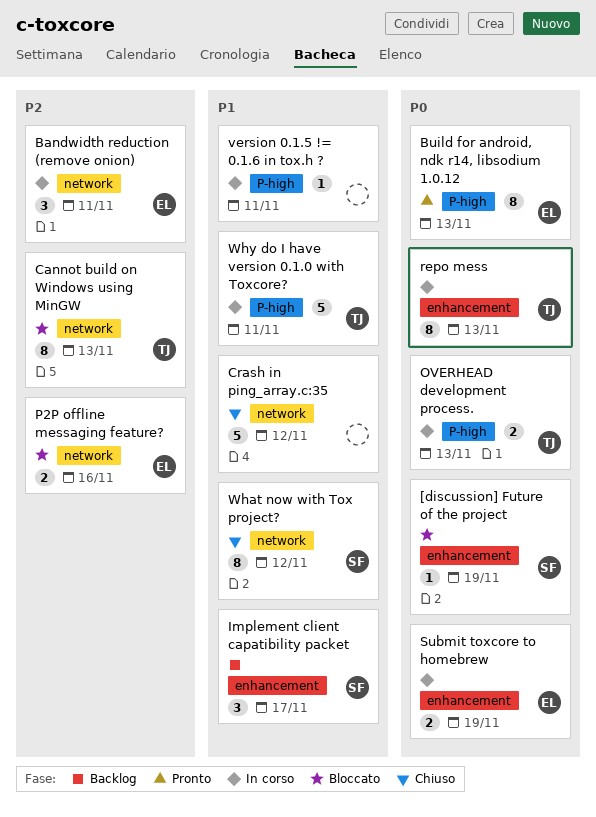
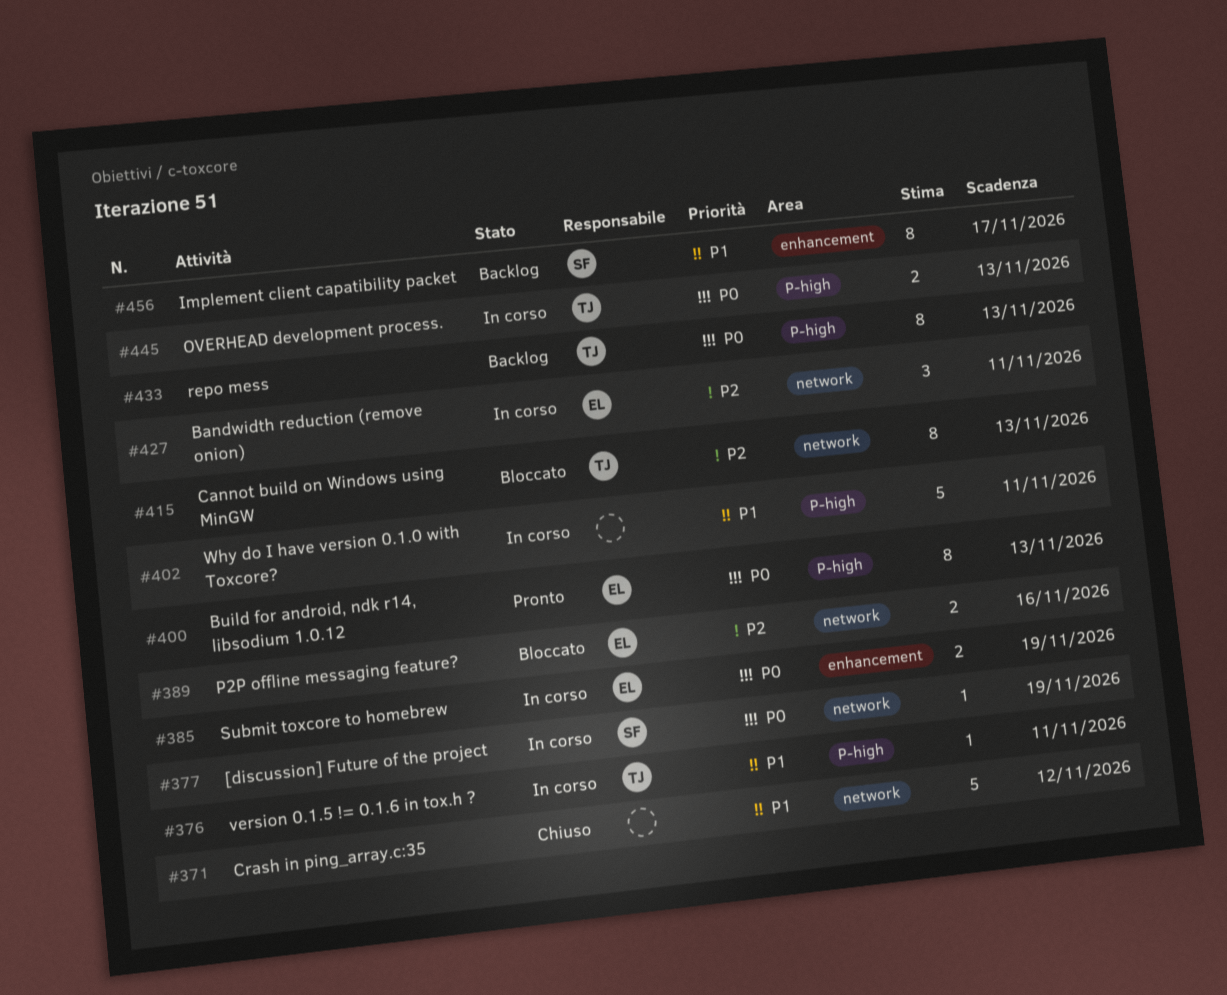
[discussion] Future of the project, status: Bloccato -> In corso
[discussion] Future of the project, label: enhancement -> network
Implement client capatibility packet, estimate: 3 -> 8
repo mess, status: In corso -> Backlog
repo mess, label: enhancement -> P-high
version 0.1.5 != 0.1.6 in tox.h ?, owner: none -> TJ
What now with Tox project?: present -> none
Why do I have version 0.1.0 with Toxcore?, owner: TJ -> none

